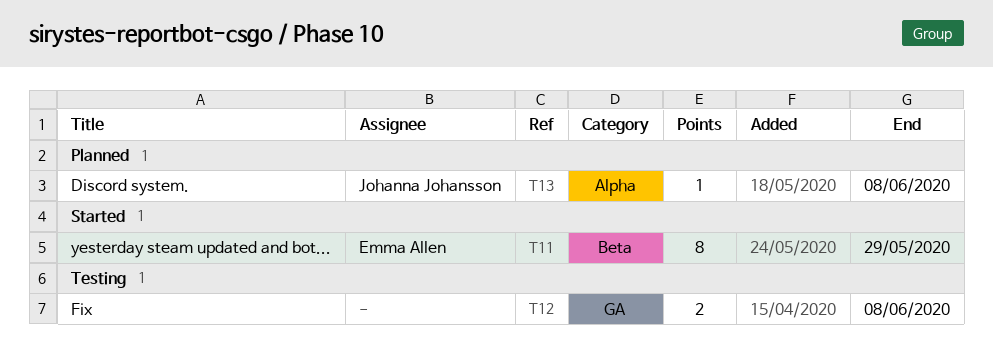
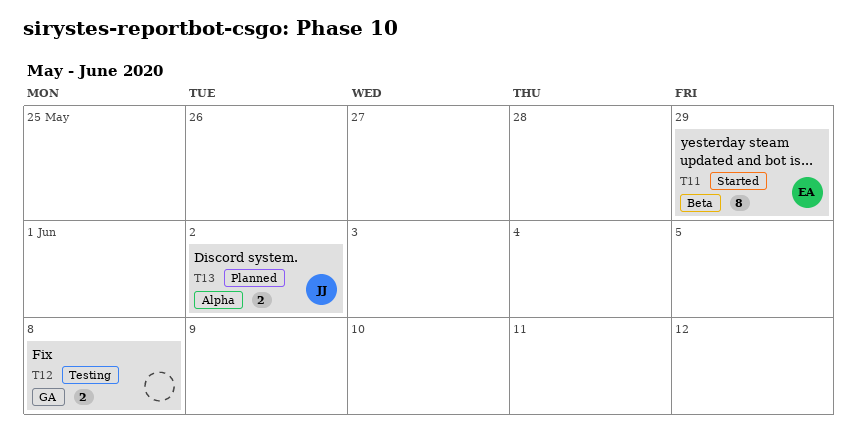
T13, estimate: 1 -> 2
T13, due: Jun 8 -> Jun 2

